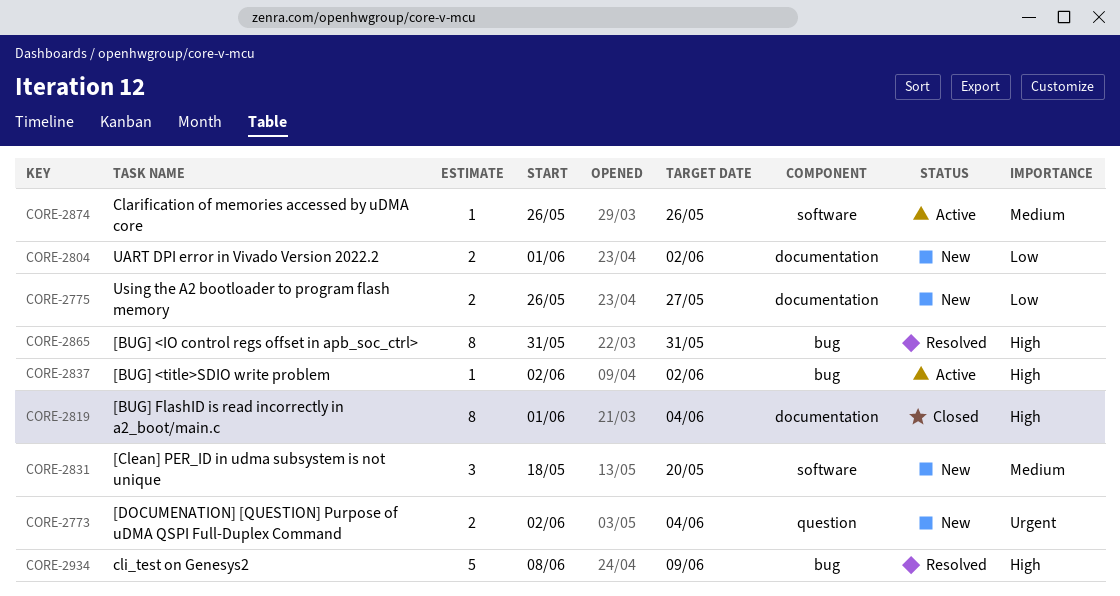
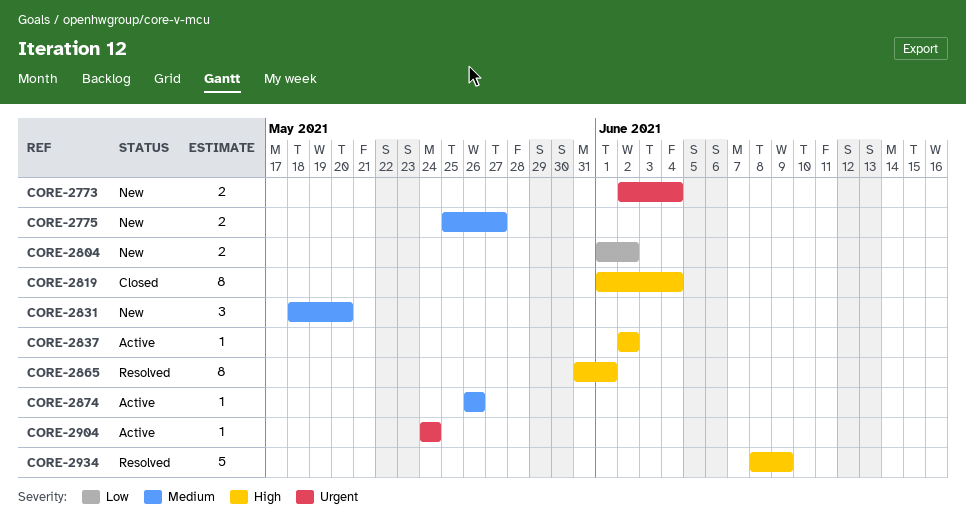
CORE-2775, priority: Low -> Medium
CORE-2775, start: May 26 -> May 25
CORE-2865, due: May 31 -> Jun 1
CORE-2904: none -> present

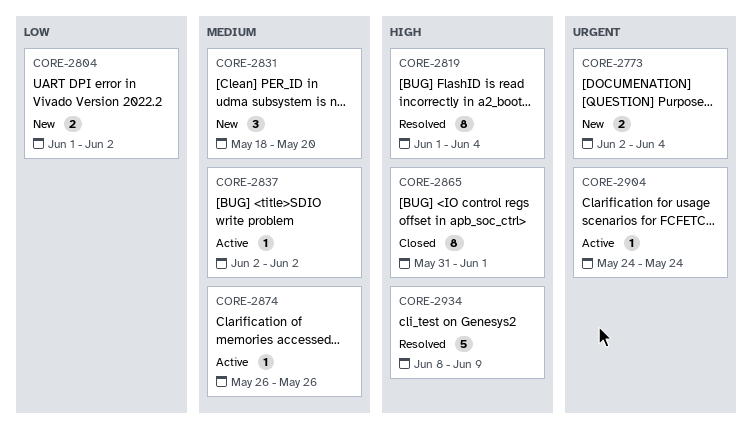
CORE-2775: present -> none
CORE-2819, status: Closed -> Resolved
CORE-2837, priority: High -> Medium
CORE-2865, status: Resolved -> Closed

